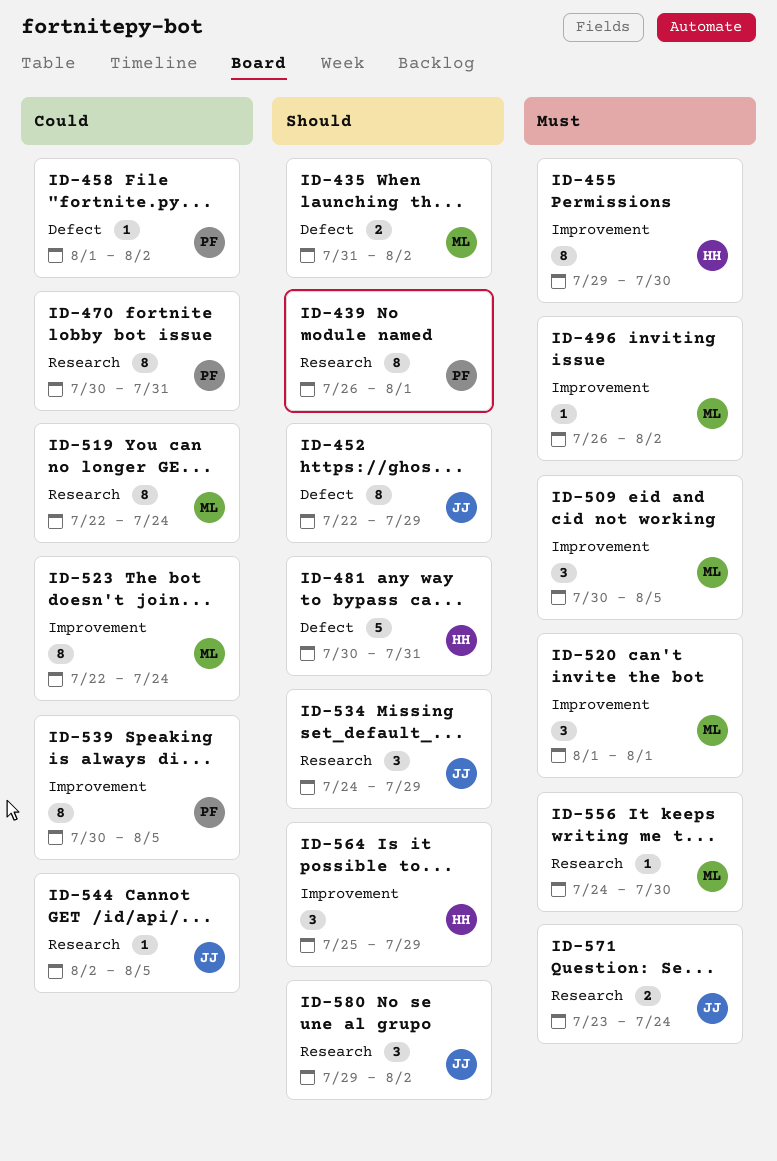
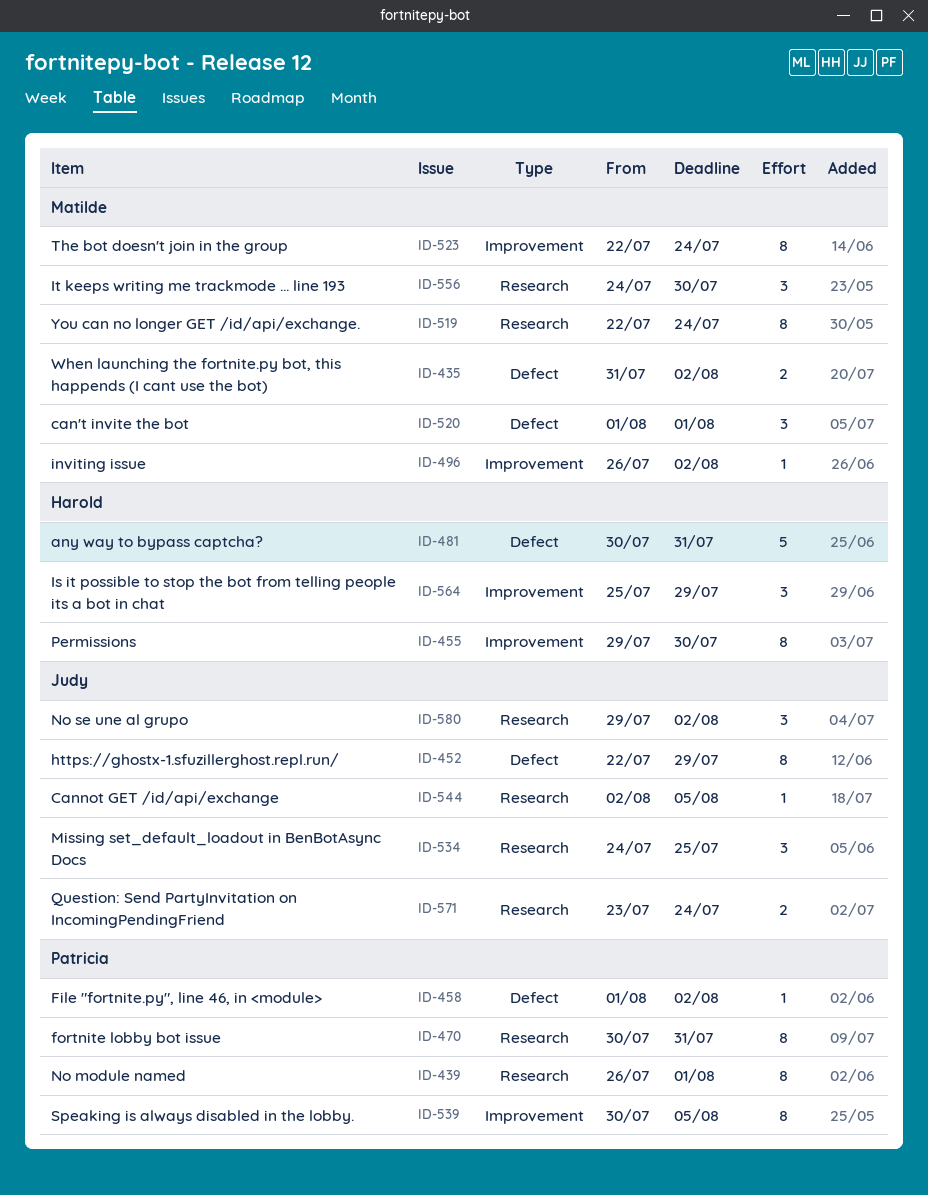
ID-509: present -> none
ID-520, label: Improvement -> Defect
ID-534, due: Jul 29 -> Jul 25
ID-556, estimate: 1 -> 3

